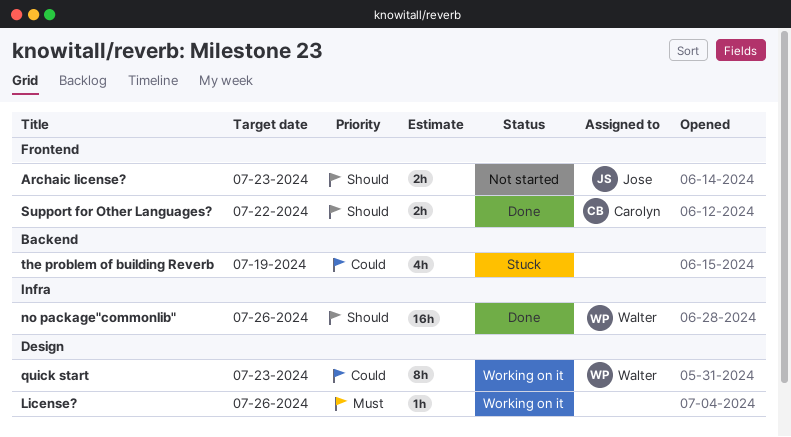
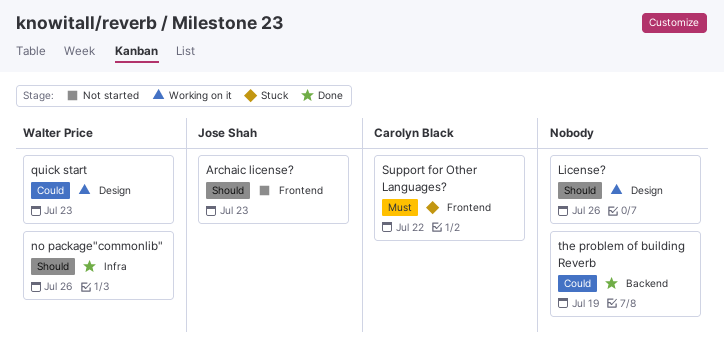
License?, priority: Must -> Should
Support for Other Languages?, status: Done -> Stuck
Support for Other Languages?, priority: Should -> Must
the problem of building Reverb, status: Stuck -> Done

